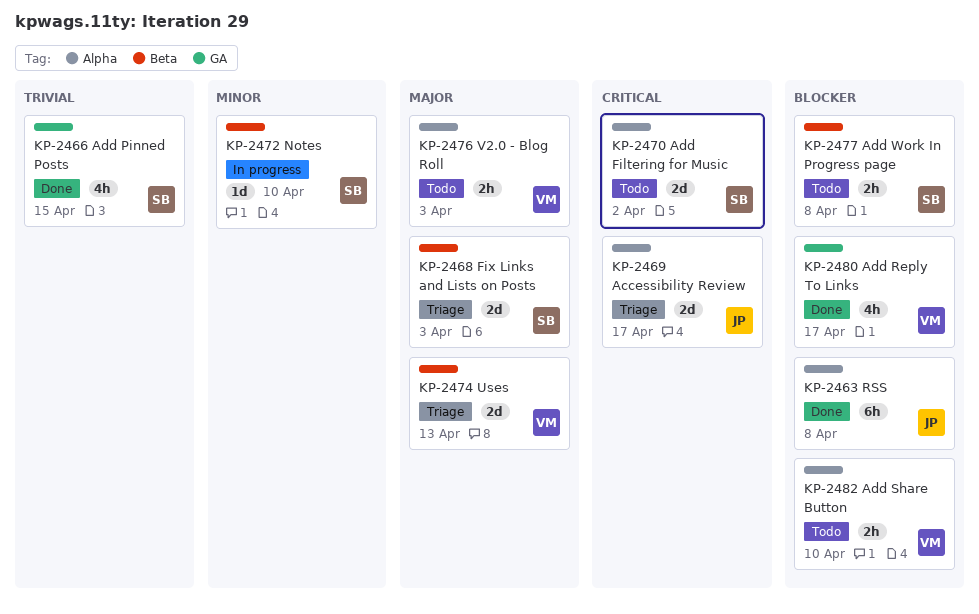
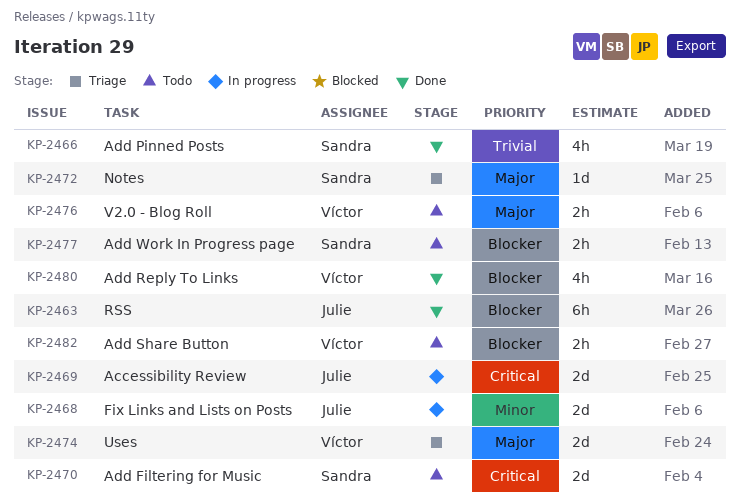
KP-2468, status: Triage -> In progress
KP-2468, owner: Sandra -> Julie
KP-2468, priority: Major -> Minor
KP-2469, status: Triage -> In progress
KP-2472, status: In progress -> Triage
KP-2472, priority: Minor -> Major

